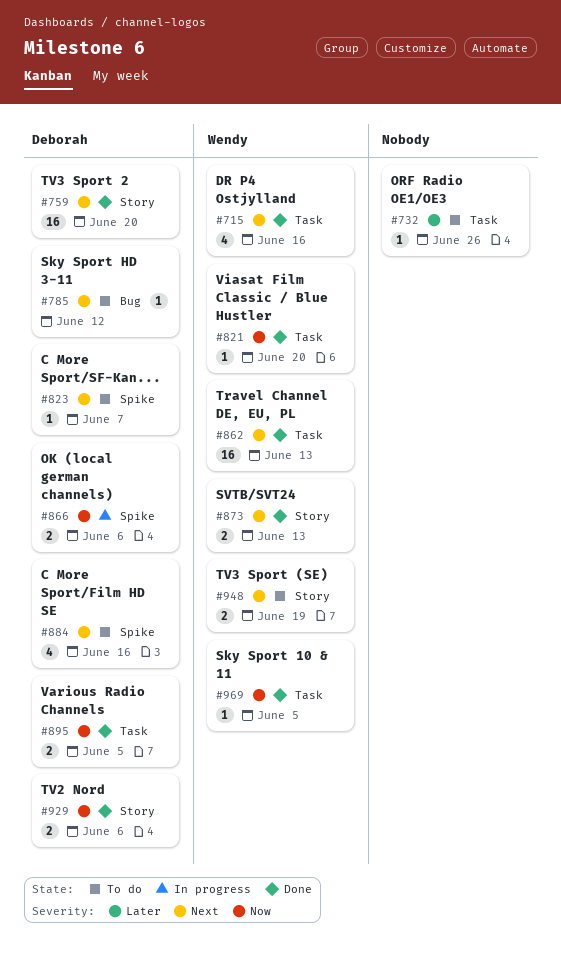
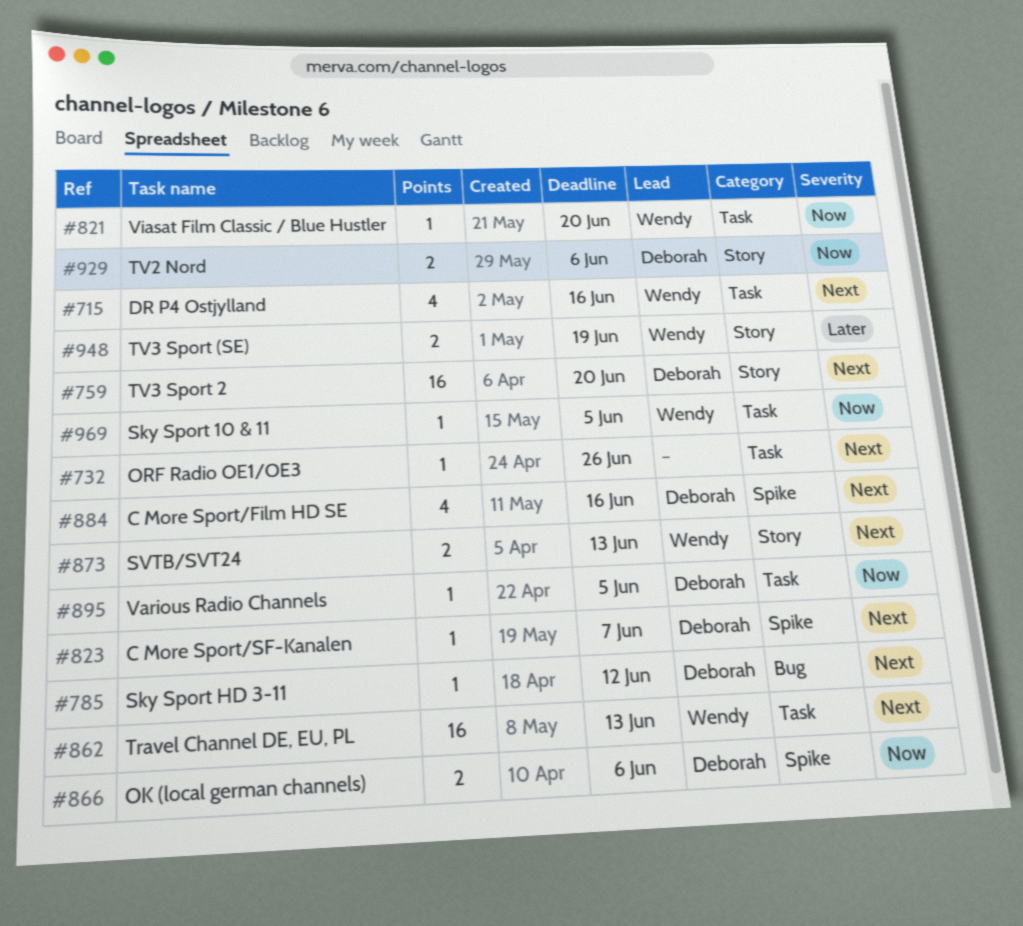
#732, priority: Later -> Next
#895, estimate: 2 -> 1
#948, priority: Next -> Later

